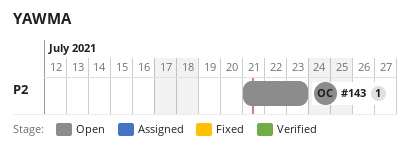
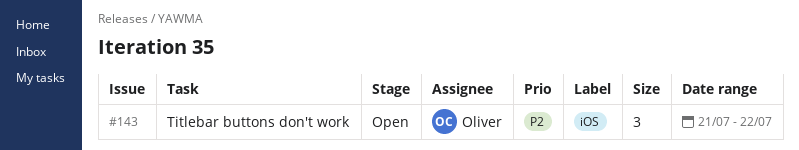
#143, estimate: 1 -> 3
#143, due: Jul 23 -> Jul 22

